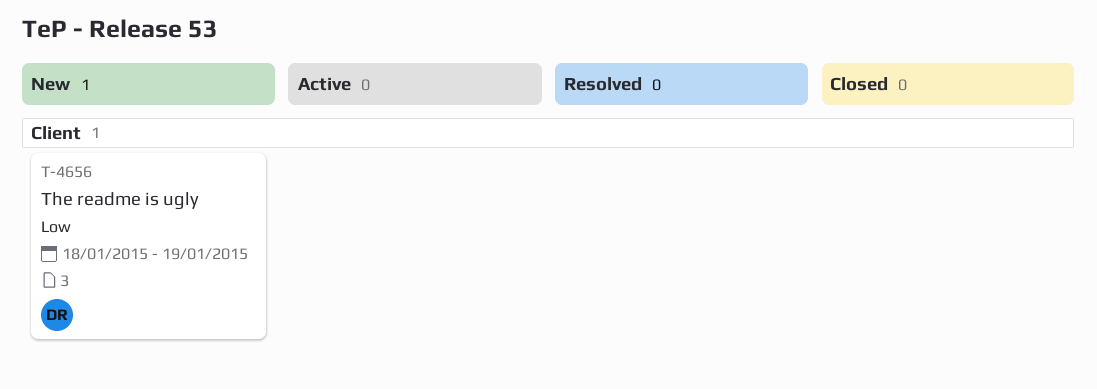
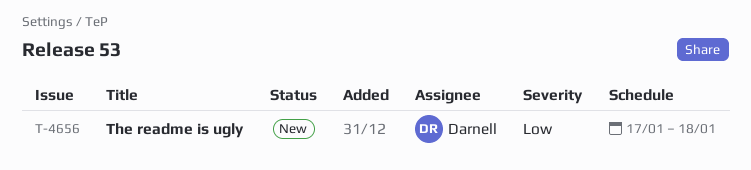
T-4656, start: Jan 18 -> Jan 17
T-4656, due: Jan 19 -> Jan 18

